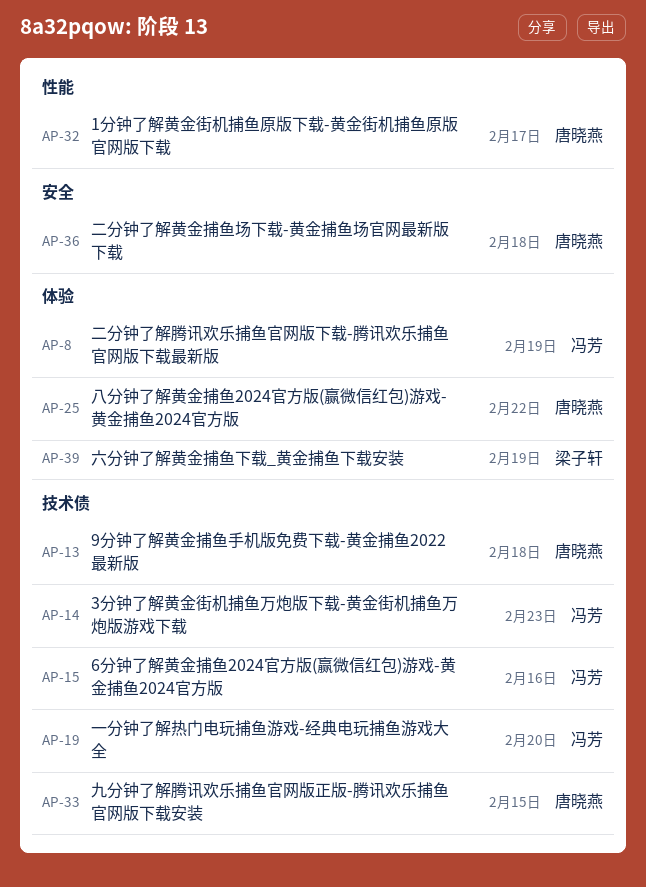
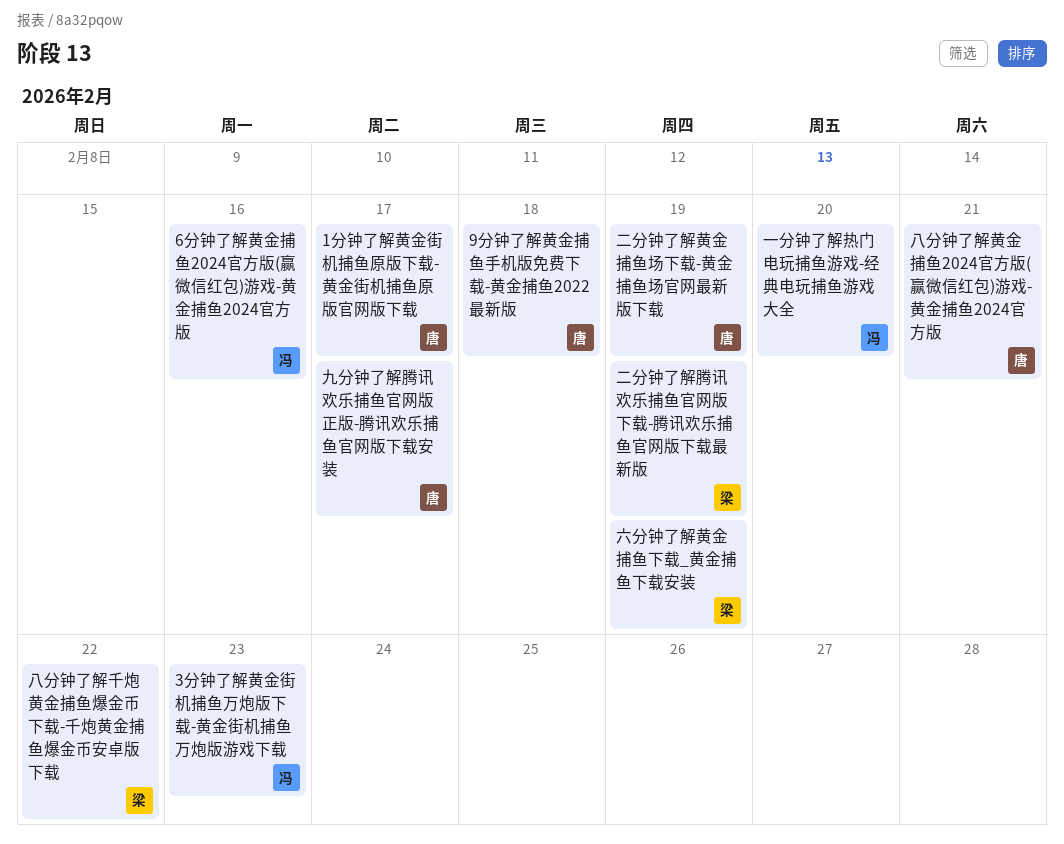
九分钟了解腾讯欢乐捕鱼官网版正版-腾讯欢乐捕鱼官网版下载安装, due: Feb 15 -> Feb 17
二分钟了解腾讯欢乐捕鱼官网版下载-腾讯欢乐捕鱼官网版下载最新版, owner: 冯芳 -> 梁子轩
二分钟了解黄金捕鱼场下载-黄金捕鱼场官网最新版下载, due: Feb 18 -> Feb 19
八分钟了解千炮黄金捕鱼爆金币下载-千炮黄金捕鱼爆金币安卓版下载: none -> present
八分钟了解黄金捕鱼2024官方版(赢微信红包)游戏-黄金捕鱼2024官方版, due: Feb 22 -> Feb 21

